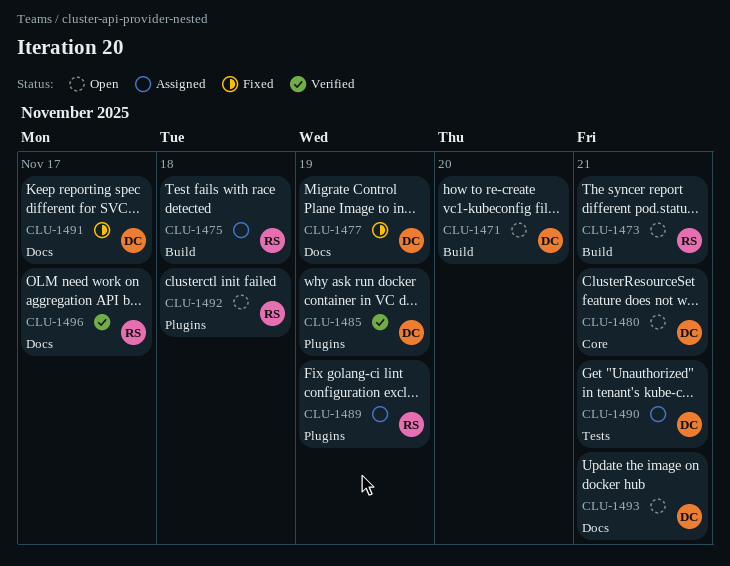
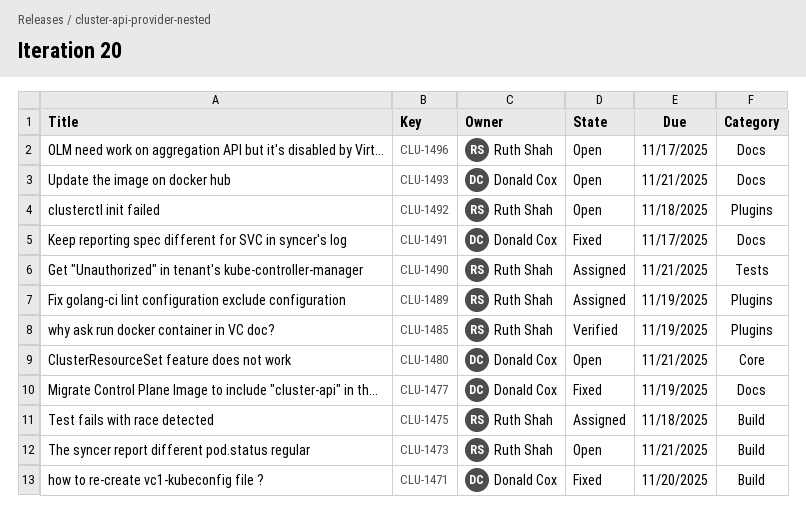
CLU-1471, status: Open -> Fixed
CLU-1485, owner: Donald Cox -> Ruth Shah
CLU-1490, owner: Donald Cox -> Ruth Shah
CLU-1496, status: Verified -> Open

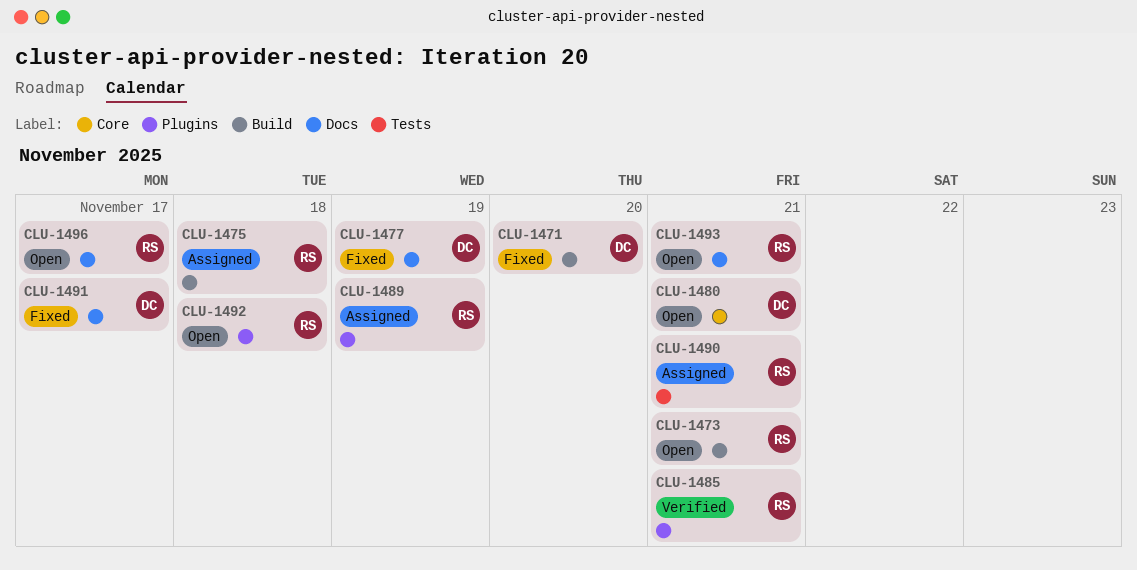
CLU-1485, due: Nov 19 -> Nov 21
CLU-1493, owner: Donald Cox -> Ruth Shah

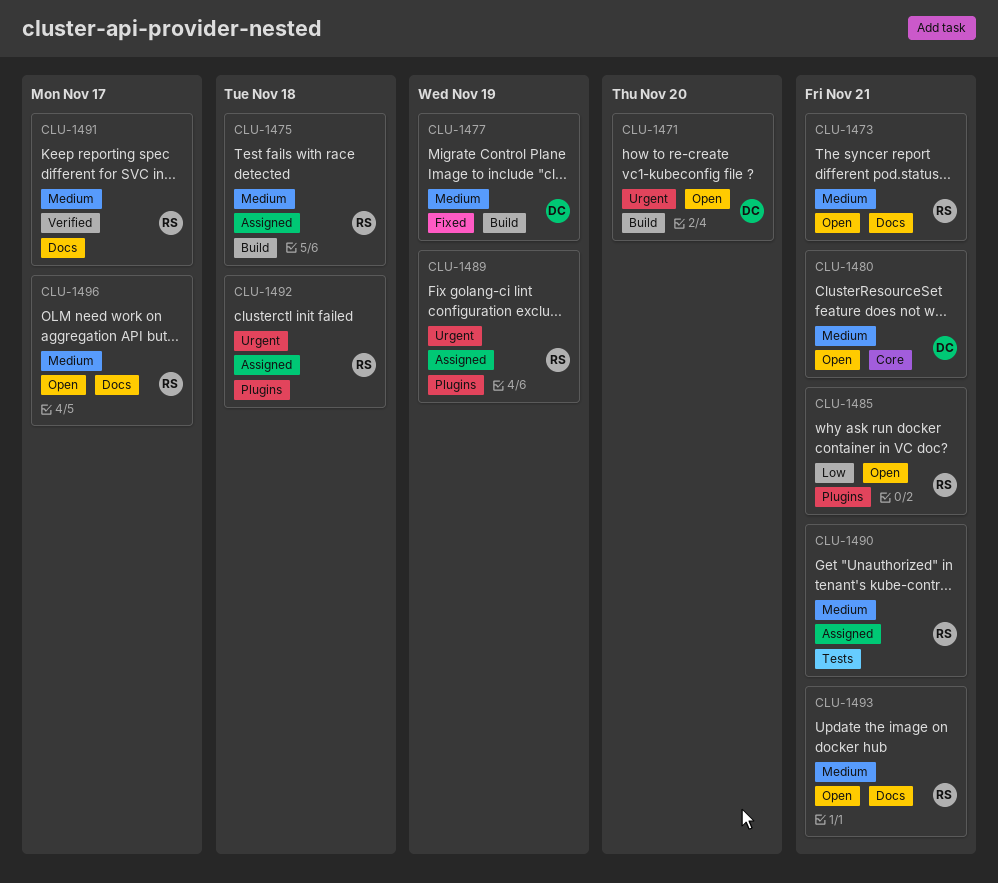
CLU-1471, status: Fixed -> Open
CLU-1473, label: Build -> Docs
CLU-1477, label: Docs -> Build
CLU-1485, status: Verified -> Open
CLU-1491, status: Fixed -> Verified
CLU-1491, owner: DC -> RS
CLU-1492, status: Open -> Assigned

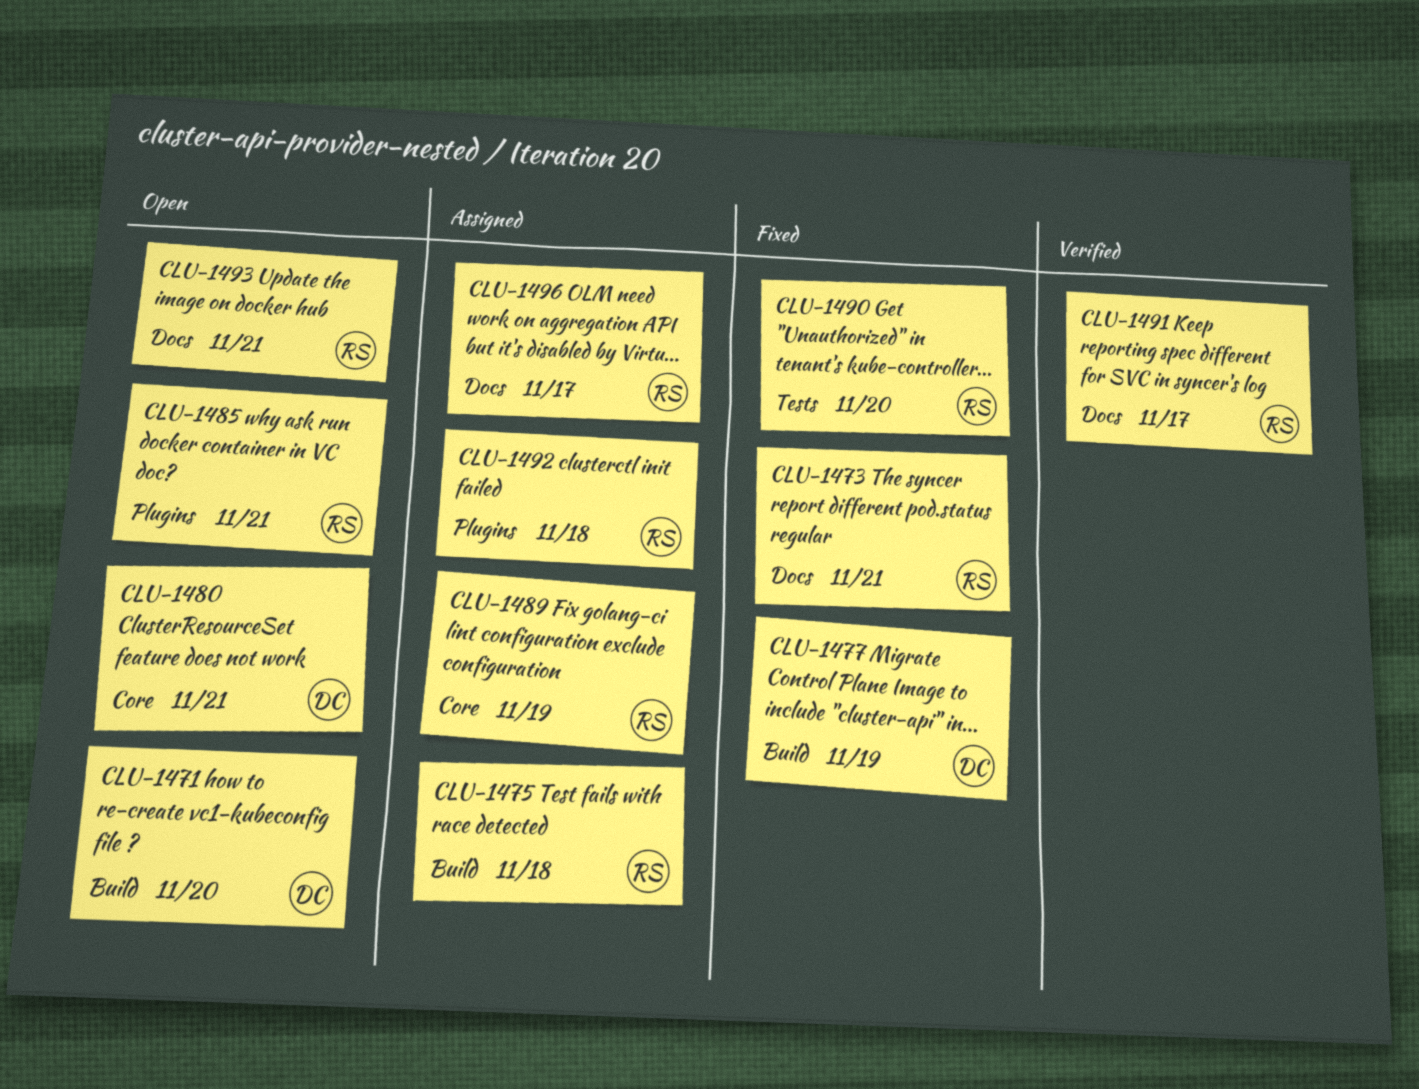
CLU-1473, status: Open -> Fixed
CLU-1489, label: Plugins -> Core
CLU-1490, status: Assigned -> Fixed
CLU-1490, due: Nov 21 -> Nov 20
CLU-1496, status: Open -> Assigned

